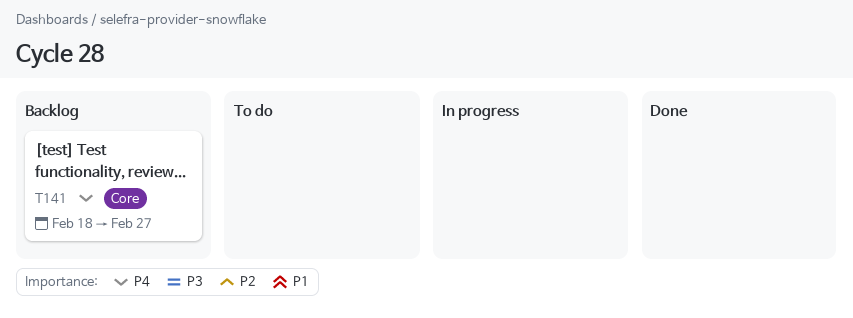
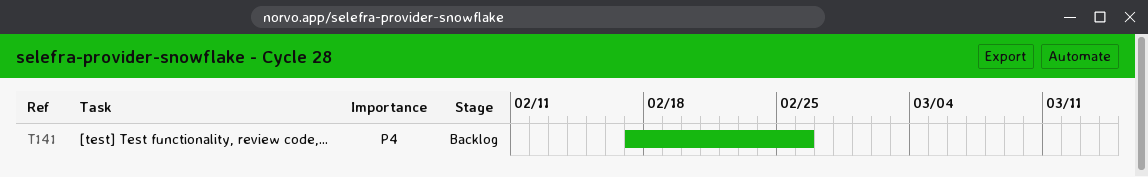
T141, start: Feb 18 -> Feb 17
T141, due: Feb 27 -> Feb 26

